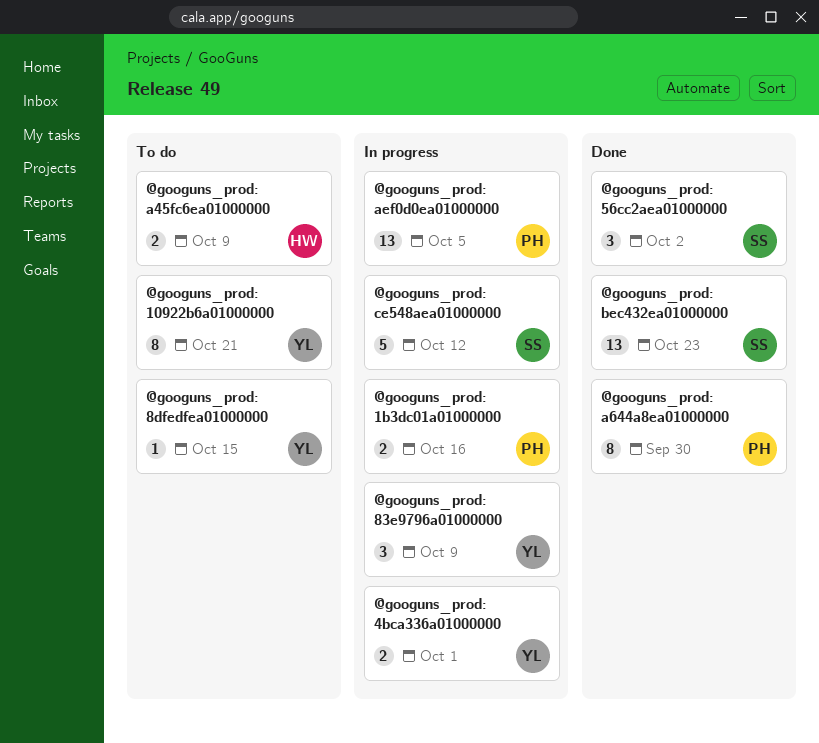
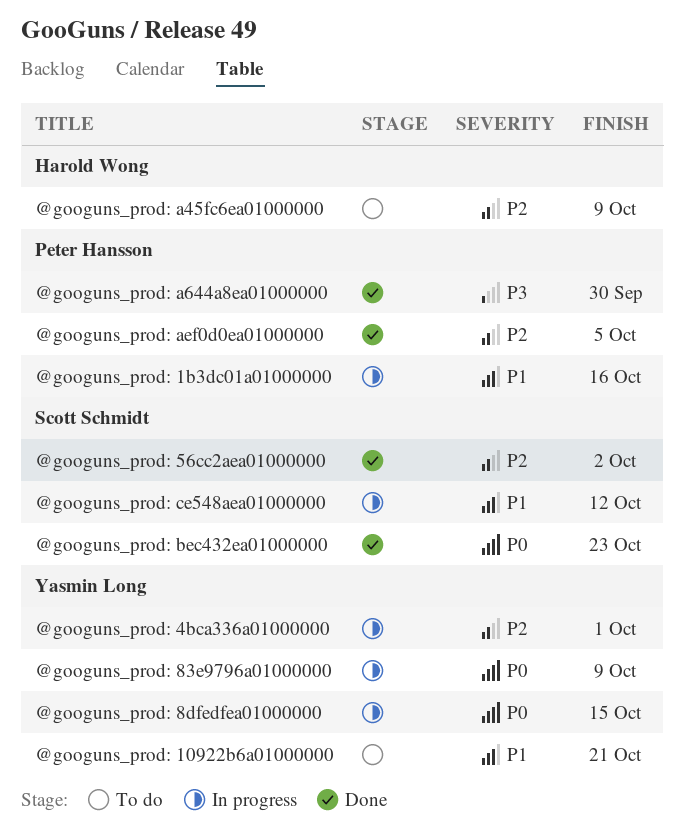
@googuns_prod: 8dfedfea01000000, status: To do -> In progress
@googuns_prod: aef0d0ea01000000, status: In progress -> Done

